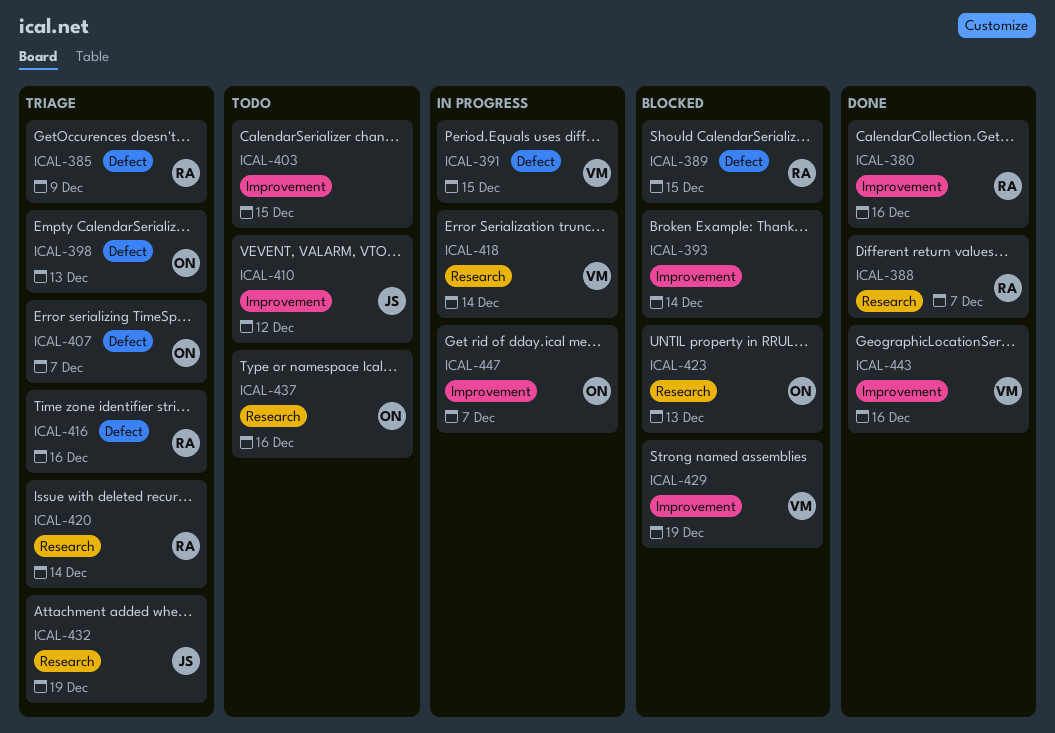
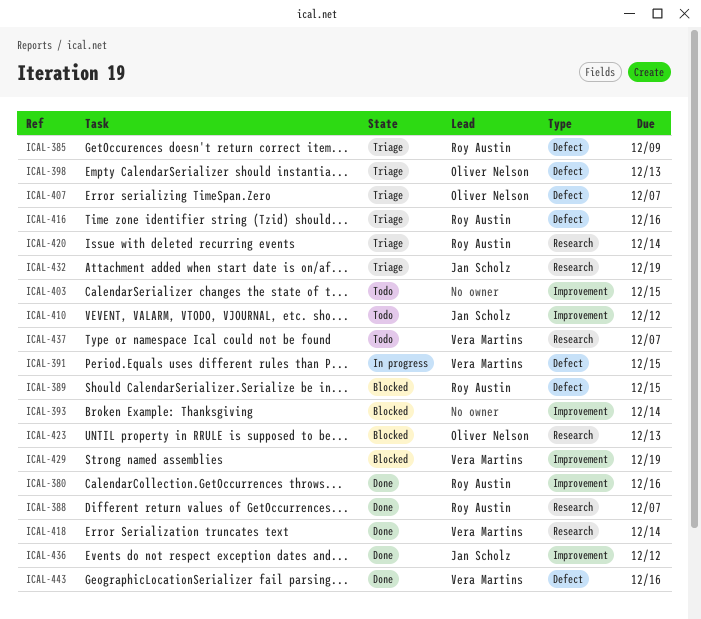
ICAL-418, status: In progress -> Done
ICAL-436: none -> present
ICAL-437, owner: Oliver Nelson -> Vera Martins
ICAL-437, due: Dec 16 -> Dec 7
ICAL-443, label: Improvement -> Defect
ICAL-447: present -> none

